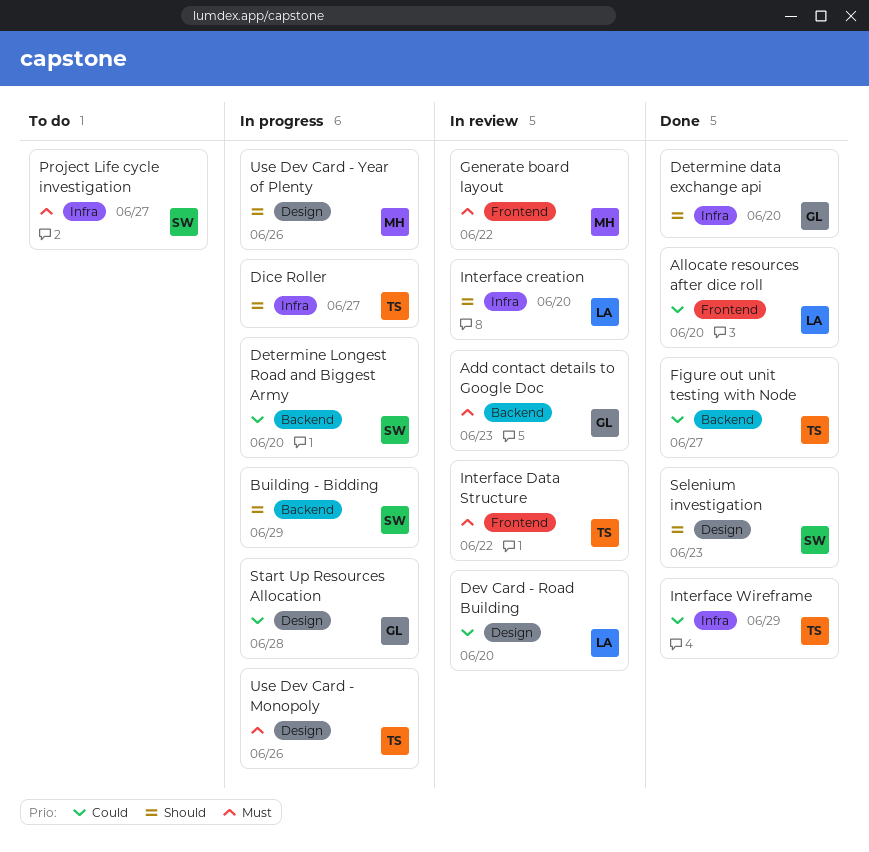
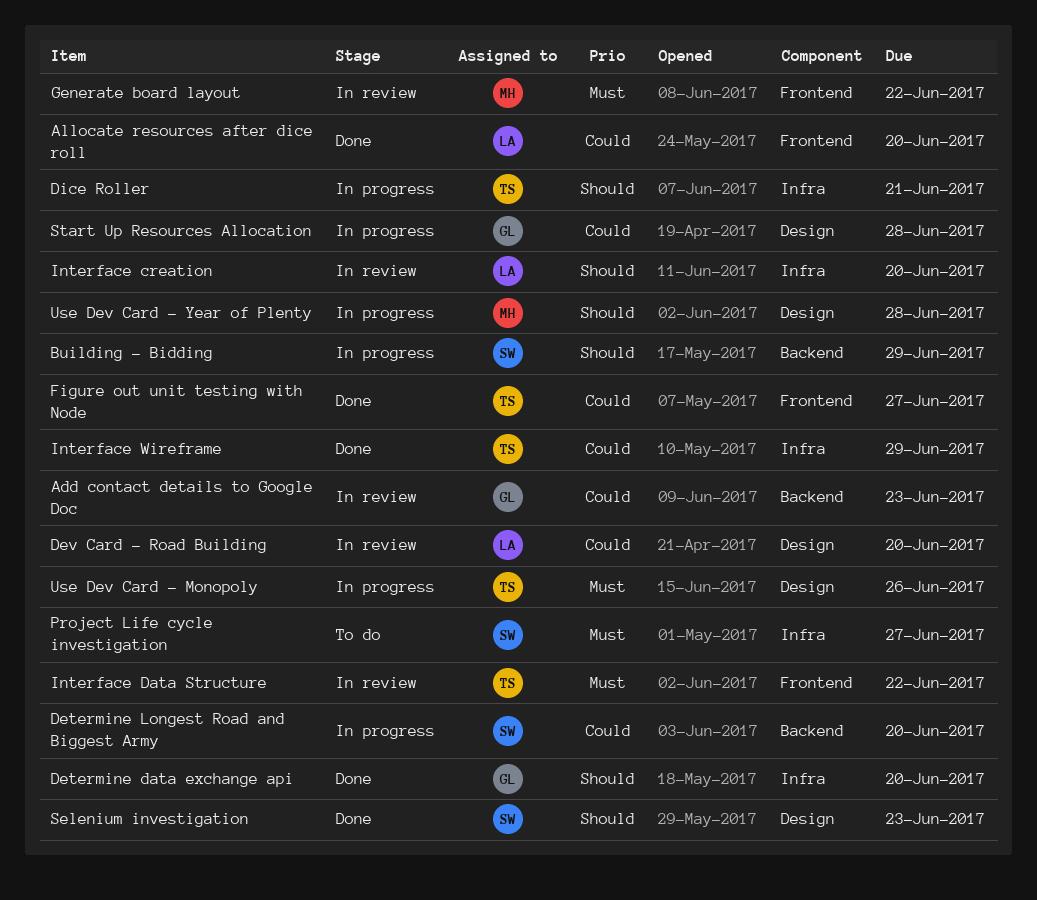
Add contact details to Google Doc, priority: Must -> Could
Dice Roller, due: Jun 27 -> Jun 21
Figure out unit testing with Node, label: Backend -> Frontend
Use Dev Card - Year of Plenty, due: Jun 26 -> Jun 28

